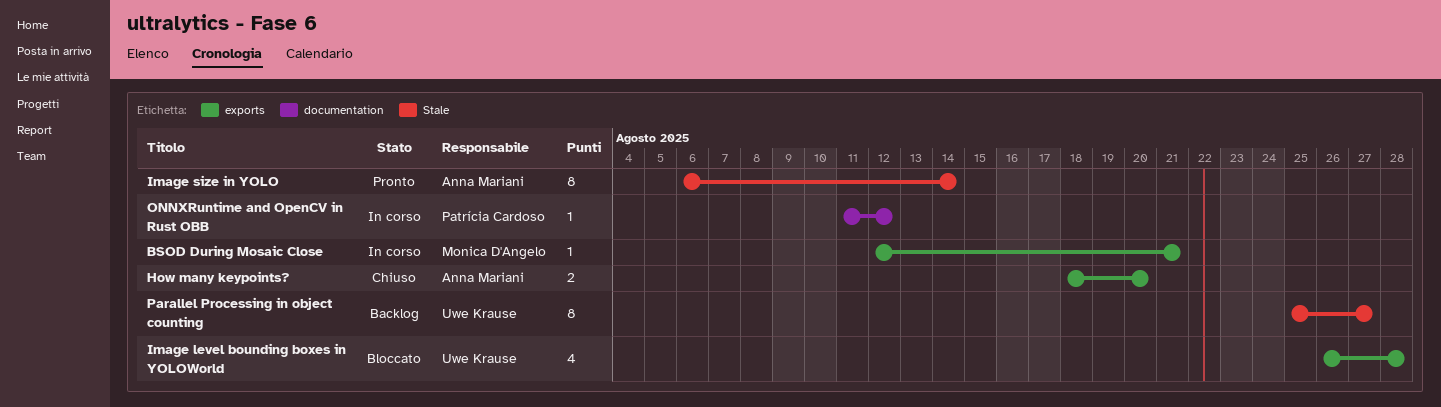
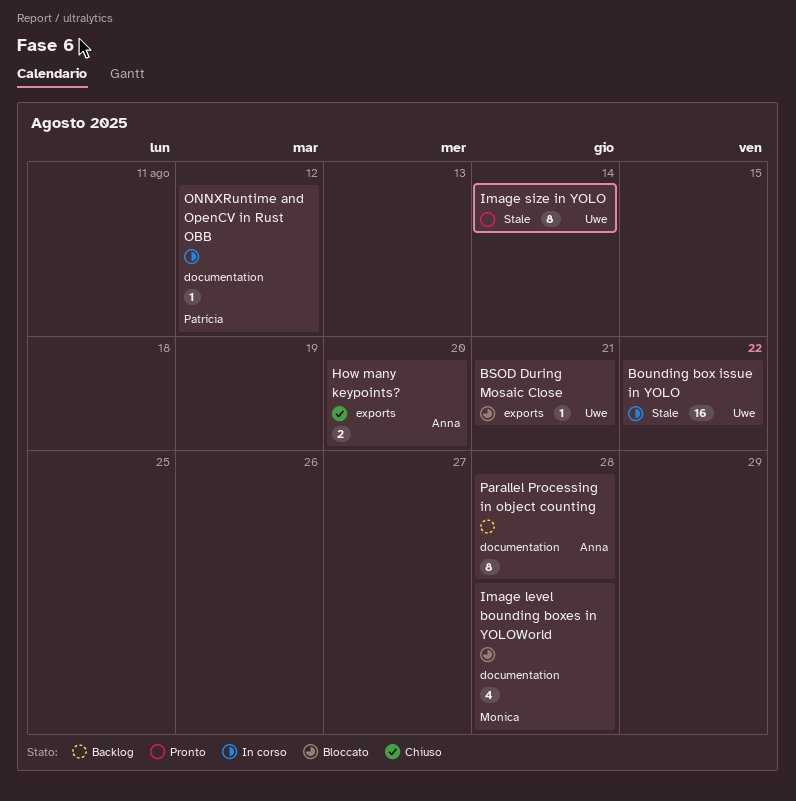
Bounding box issue in YOLO: none -> present
BSOD During Mosaic Close, status: In corso -> Bloccato
BSOD During Mosaic Close, owner: Monica D'Angelo -> Uwe Krause
Image level bounding boxes in YOLOWorld, owner: Uwe Krause -> Monica D'Angelo
Image level bounding boxes in YOLOWorld, label: exports -> documentation
Image size in YOLO, owner: Anna Mariani -> Uwe Krause
Parallel Processing in object counting, owner: Uwe Krause -> Anna Mariani
Parallel Processing in object counting, label: Stale -> documentation
Parallel Processing in object counting, due: Aug 27 -> Aug 28

